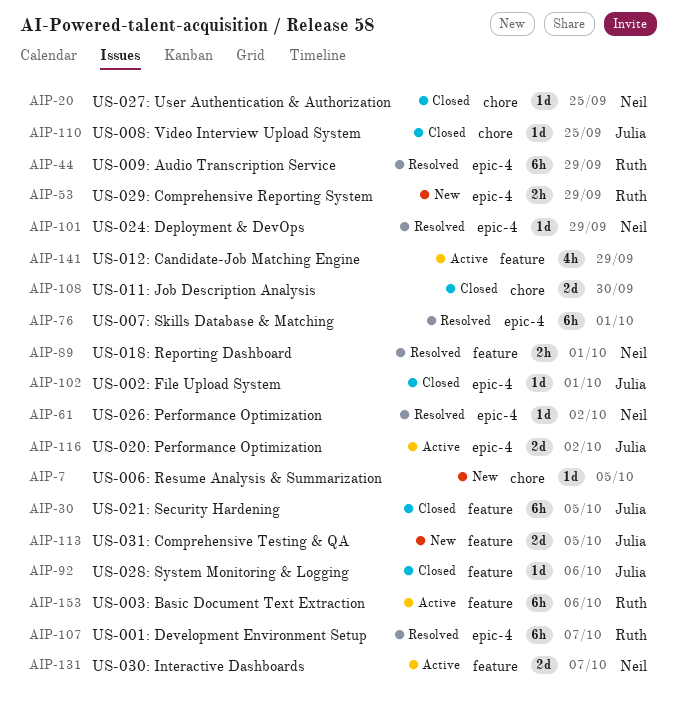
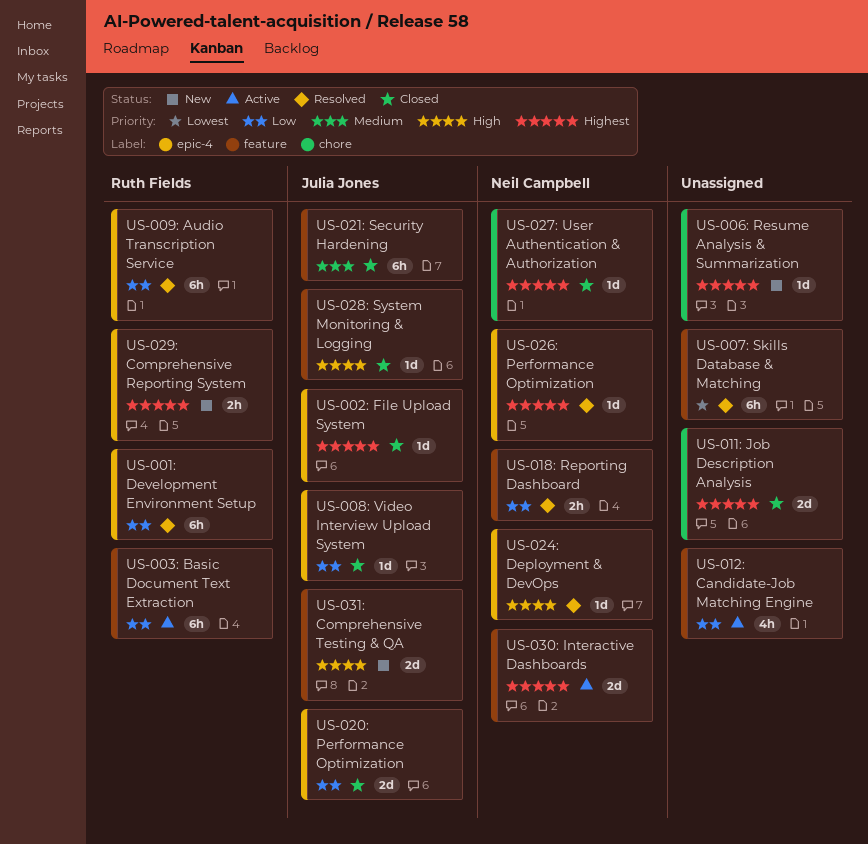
US-007: Skills Database & Matching, label: epic-4 -> feature
US-008: Video Interview Upload System, label: chore -> epic-4
US-020: Performance Optimization, status: Active -> Closed

